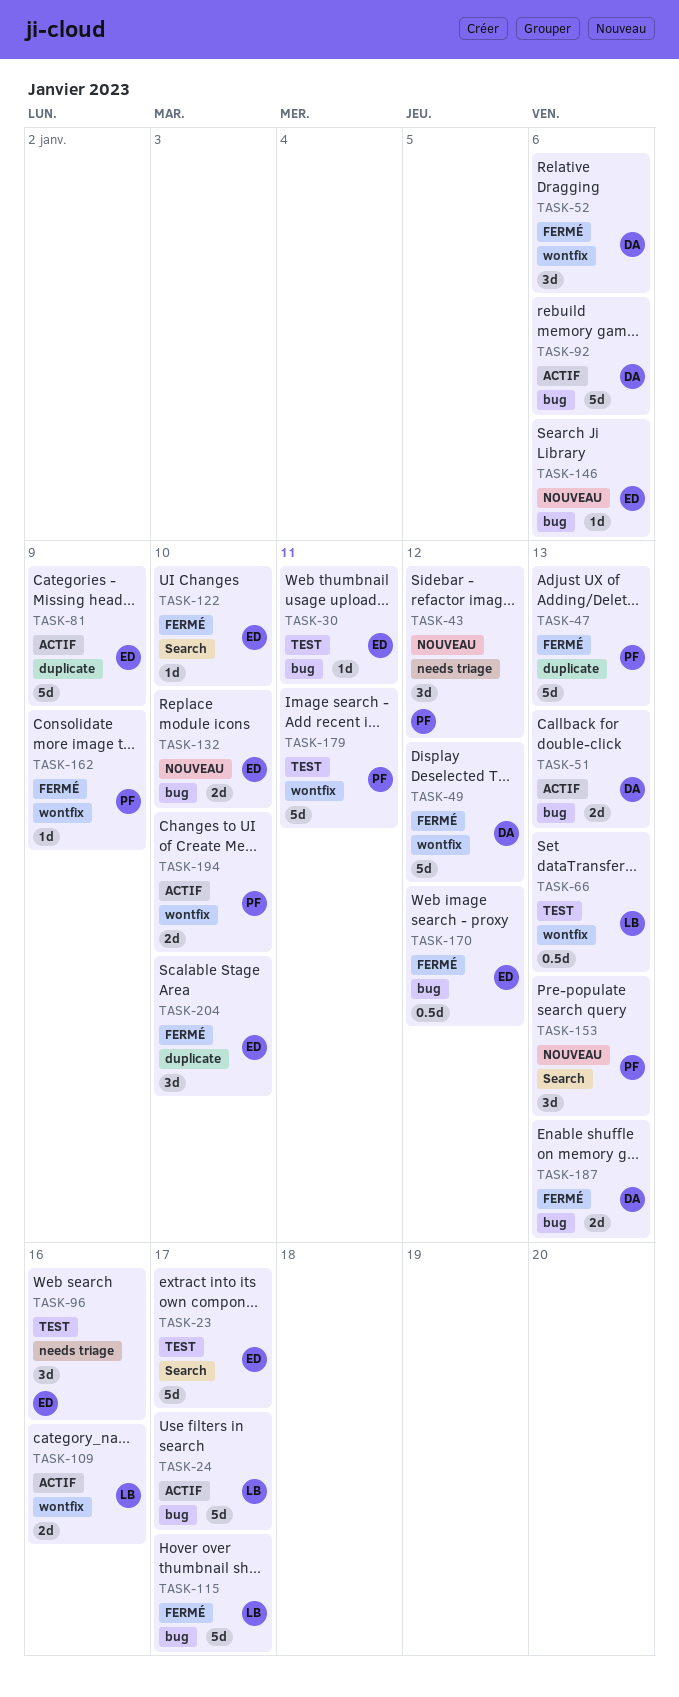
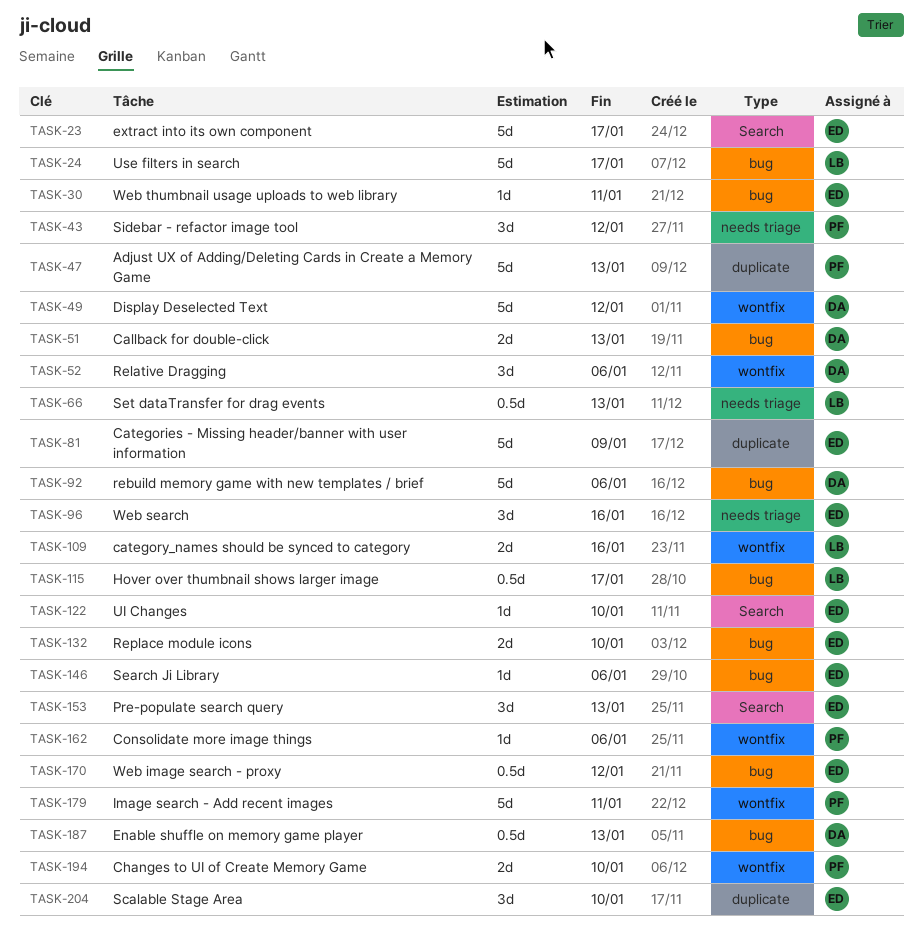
TASK-66, label: wontfix -> needs triage
TASK-115, estimate: 5d -> 0.5d
TASK-153, owner: PF -> ED
TASK-162, due: Jan 9 -> Jan 6
TASK-187, estimate: 2d -> 0.5d

